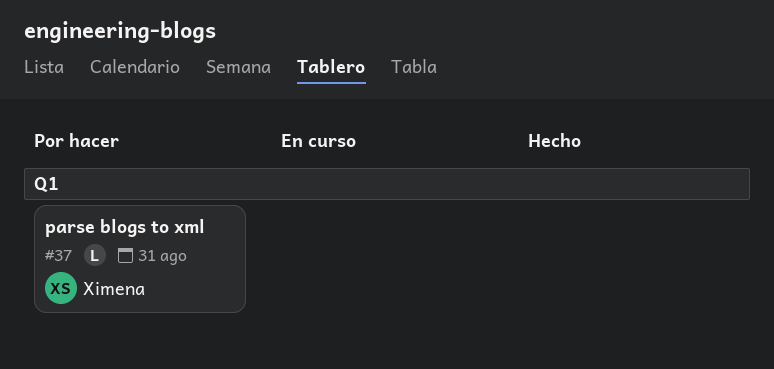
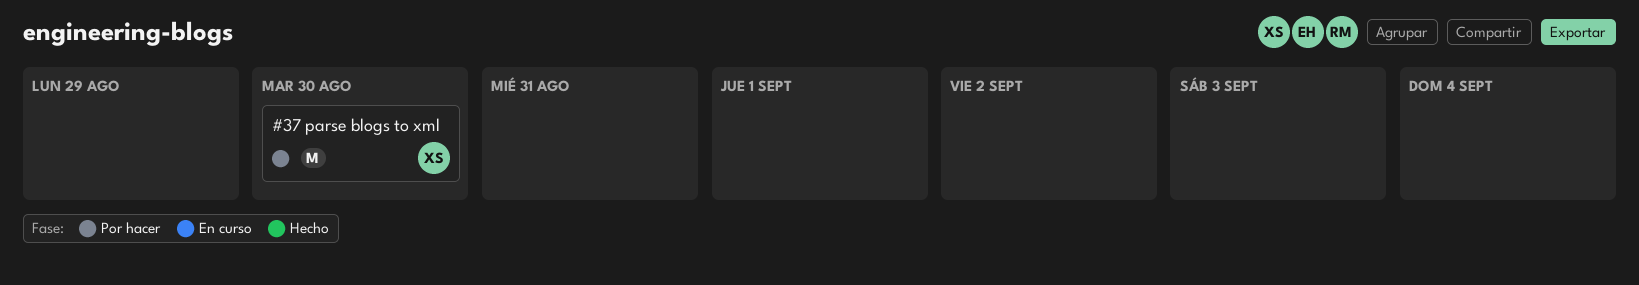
#37, estimate: L -> M
#37, due: Aug 31 -> Aug 30

